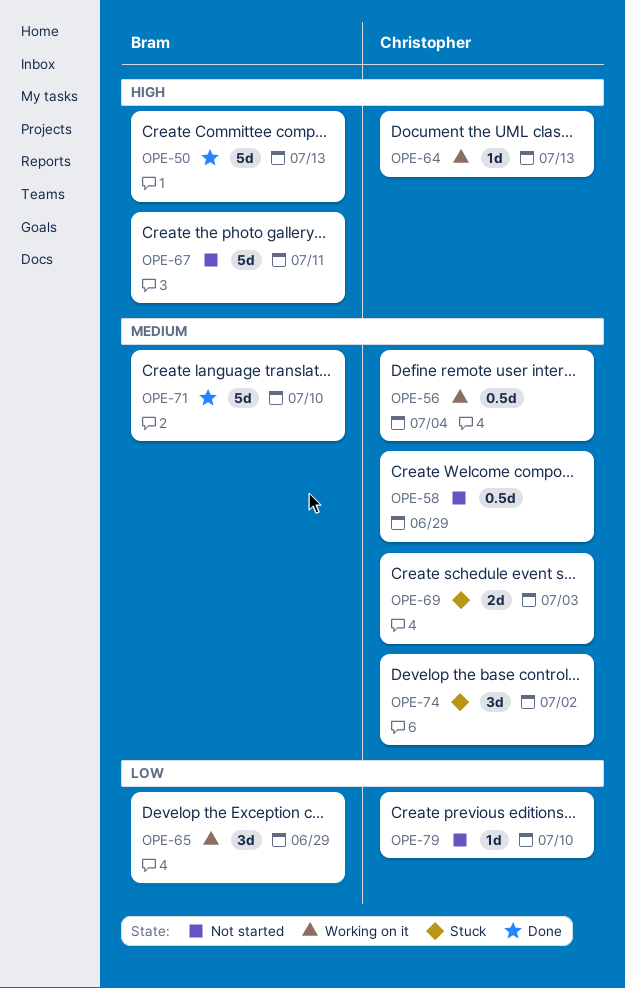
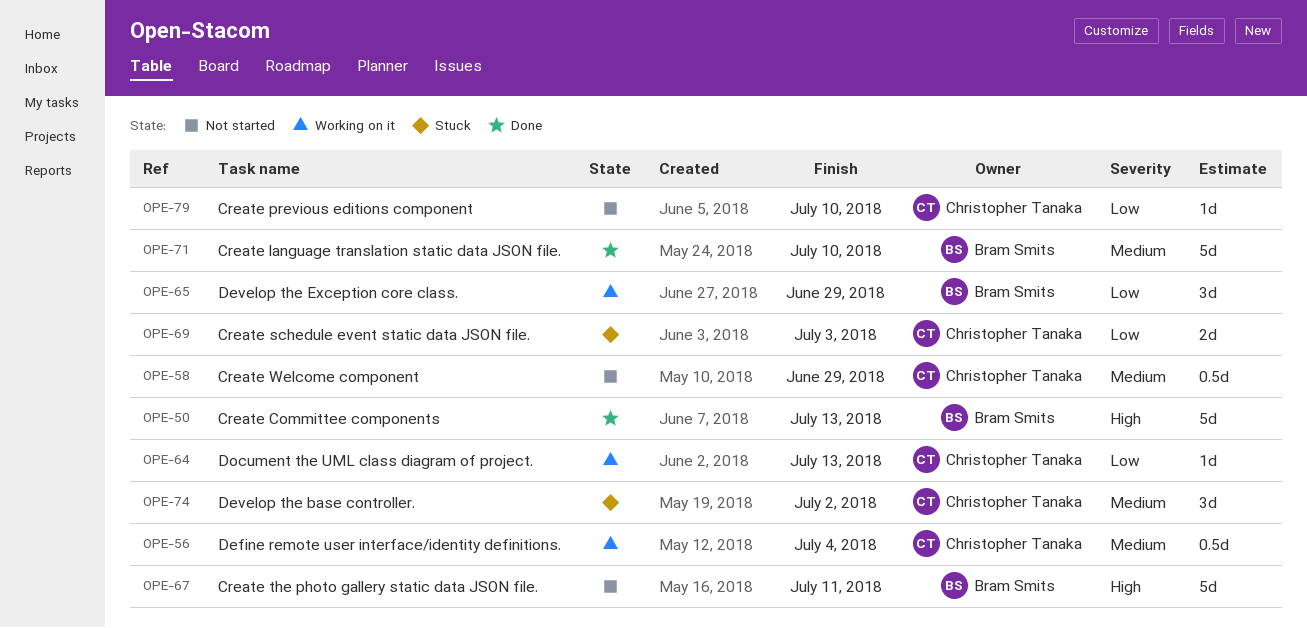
OPE-64, priority: High -> Low
OPE-69, priority: Medium -> Low

